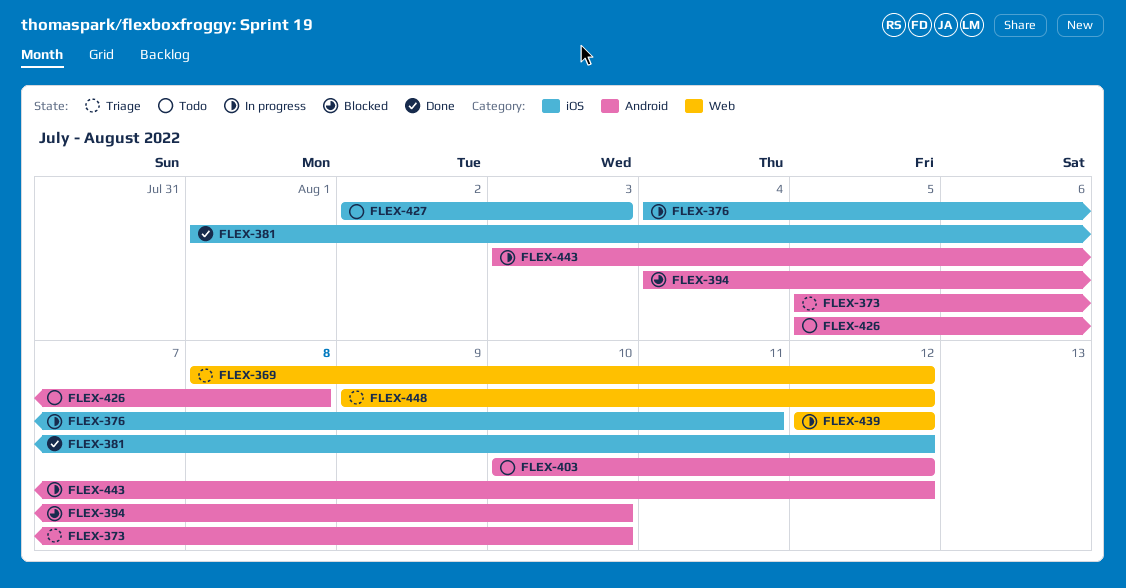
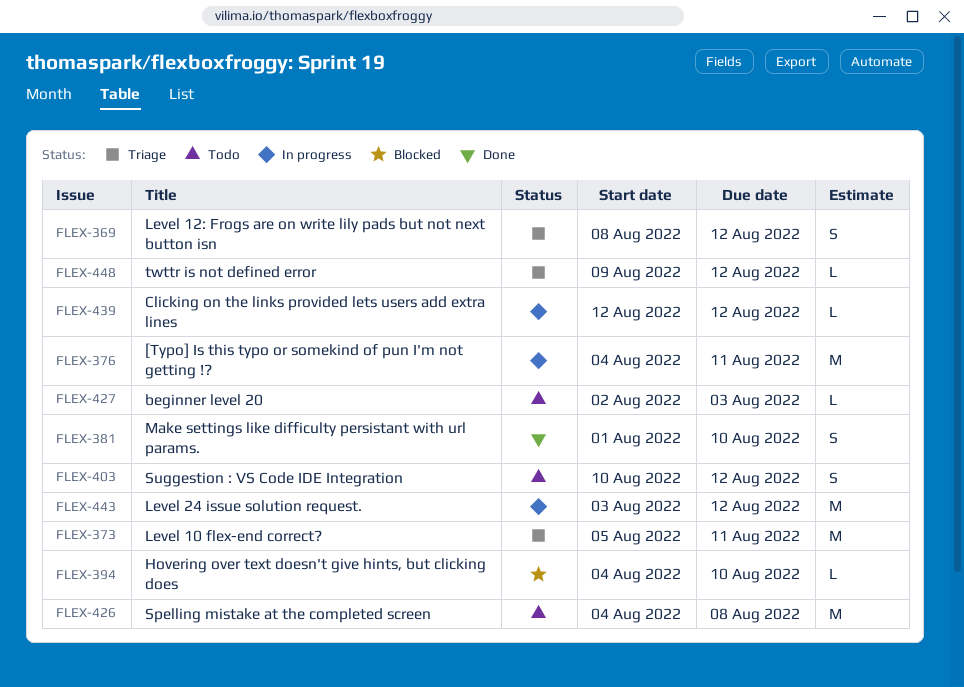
FLEX-373, due: Aug 10 -> Aug 11
FLEX-381, due: Aug 12 -> Aug 10
FLEX-426, start: Aug 5 -> Aug 4

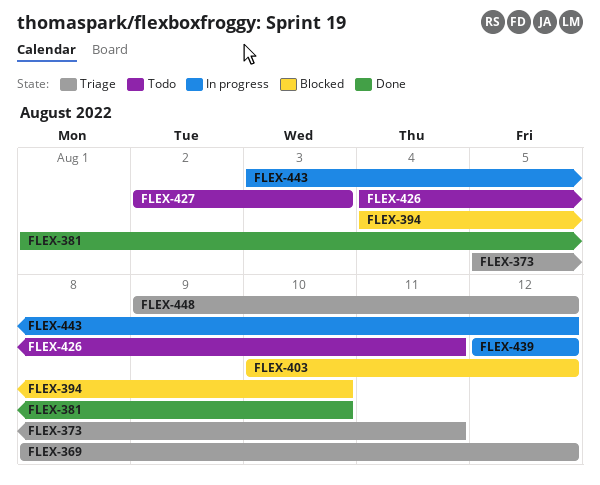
FLEX-376: present -> none
FLEX-403, status: Todo -> Blocked
FLEX-426, due: Aug 8 -> Aug 11

